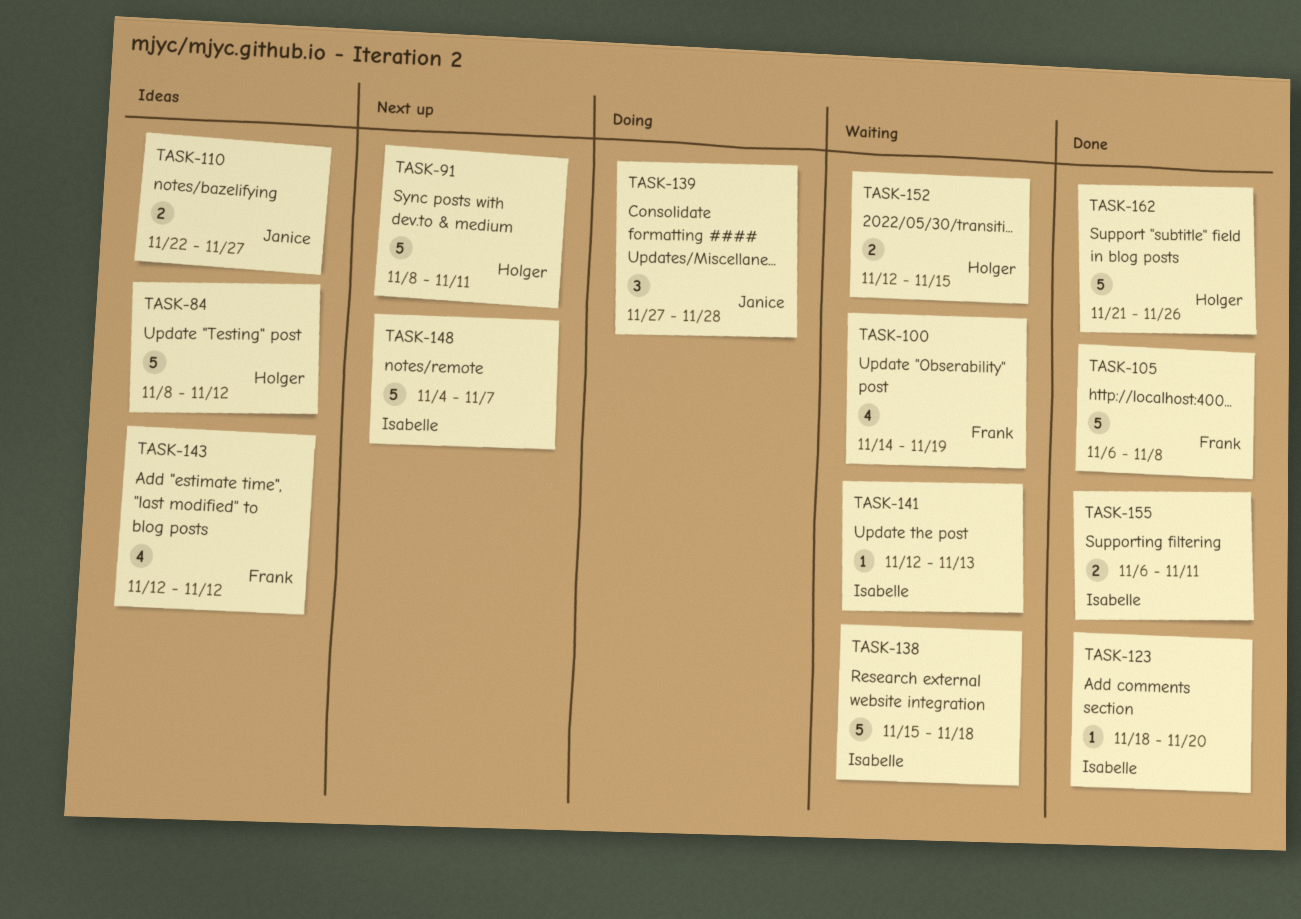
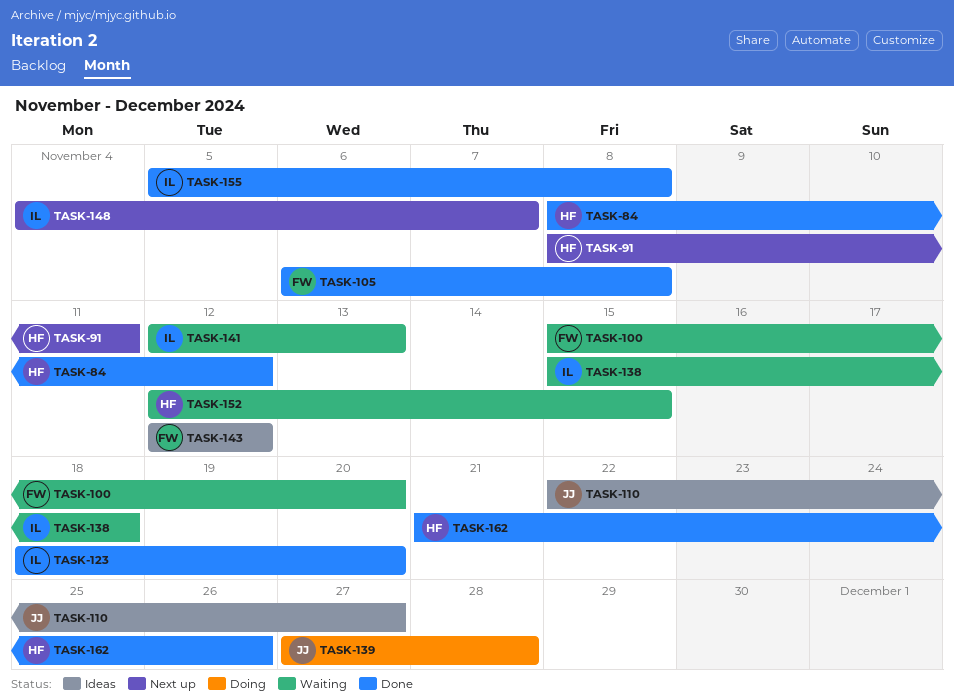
TASK-84, status: Ideas -> Done
TASK-100, start: Nov 14 -> Nov 15
TASK-100, due: Nov 19 -> Nov 20
TASK-155, start: Nov 6 -> Nov 5
TASK-155, due: Nov 11 -> Nov 8

